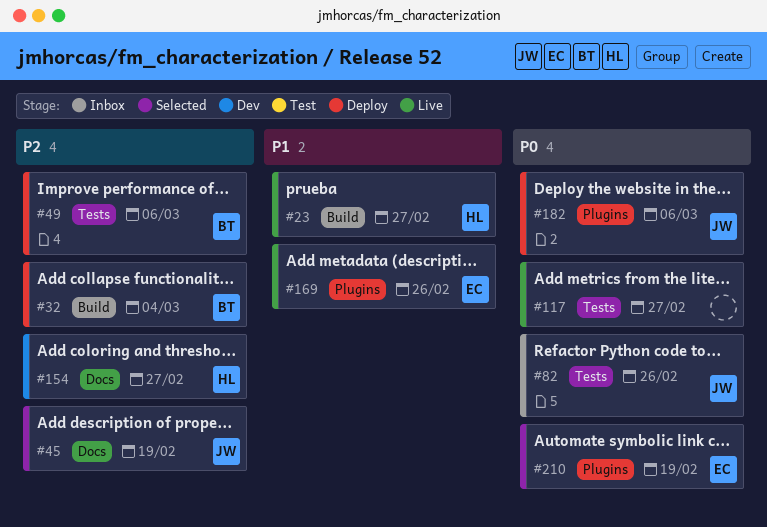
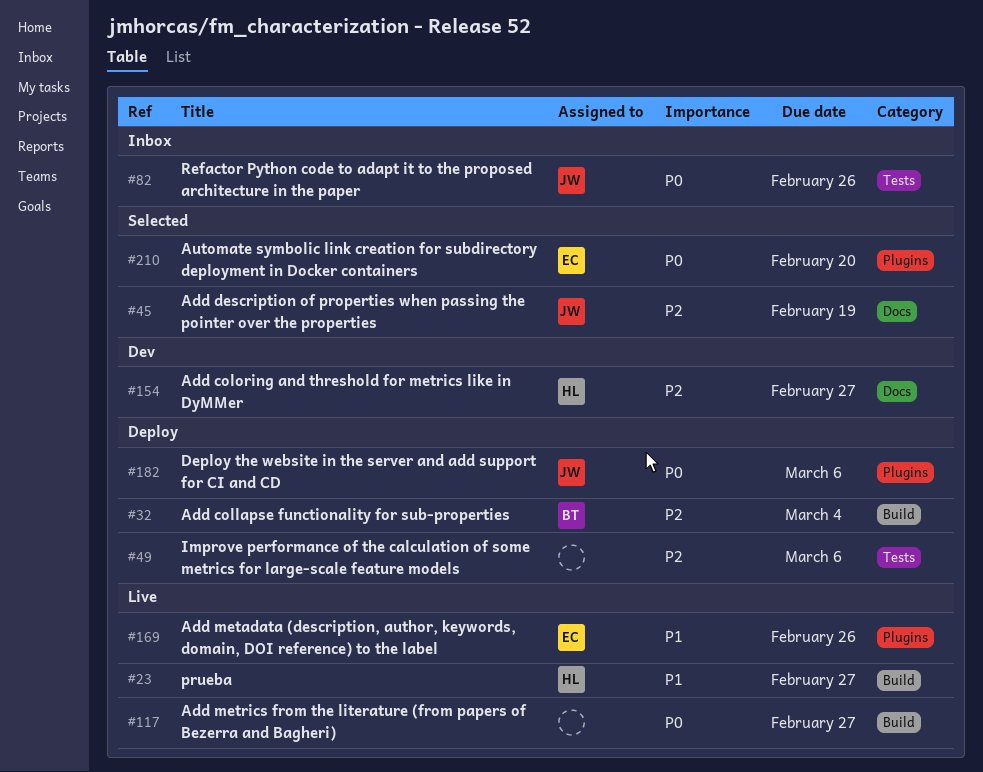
#49, owner: BT -> none
#117, label: Tests -> Build
#210, due: Feb 19 -> Feb 20

